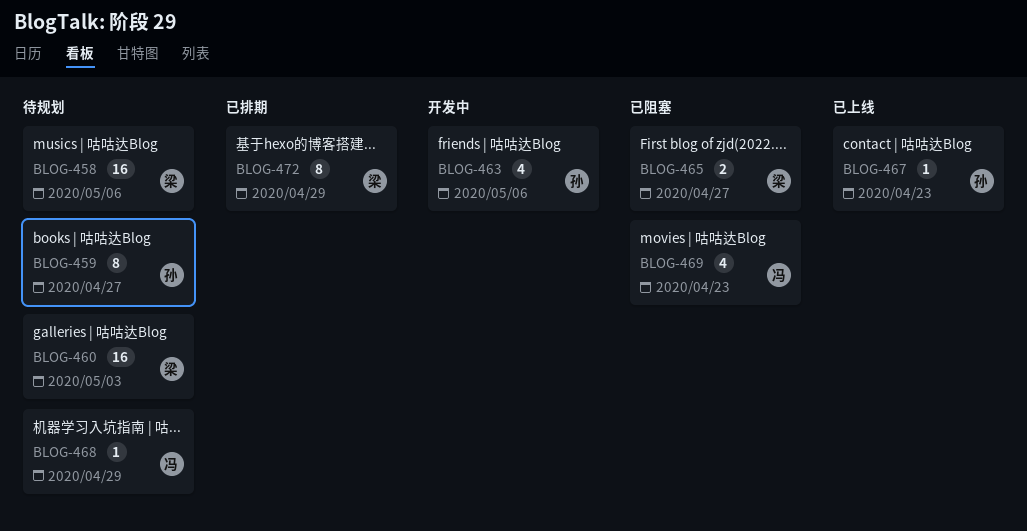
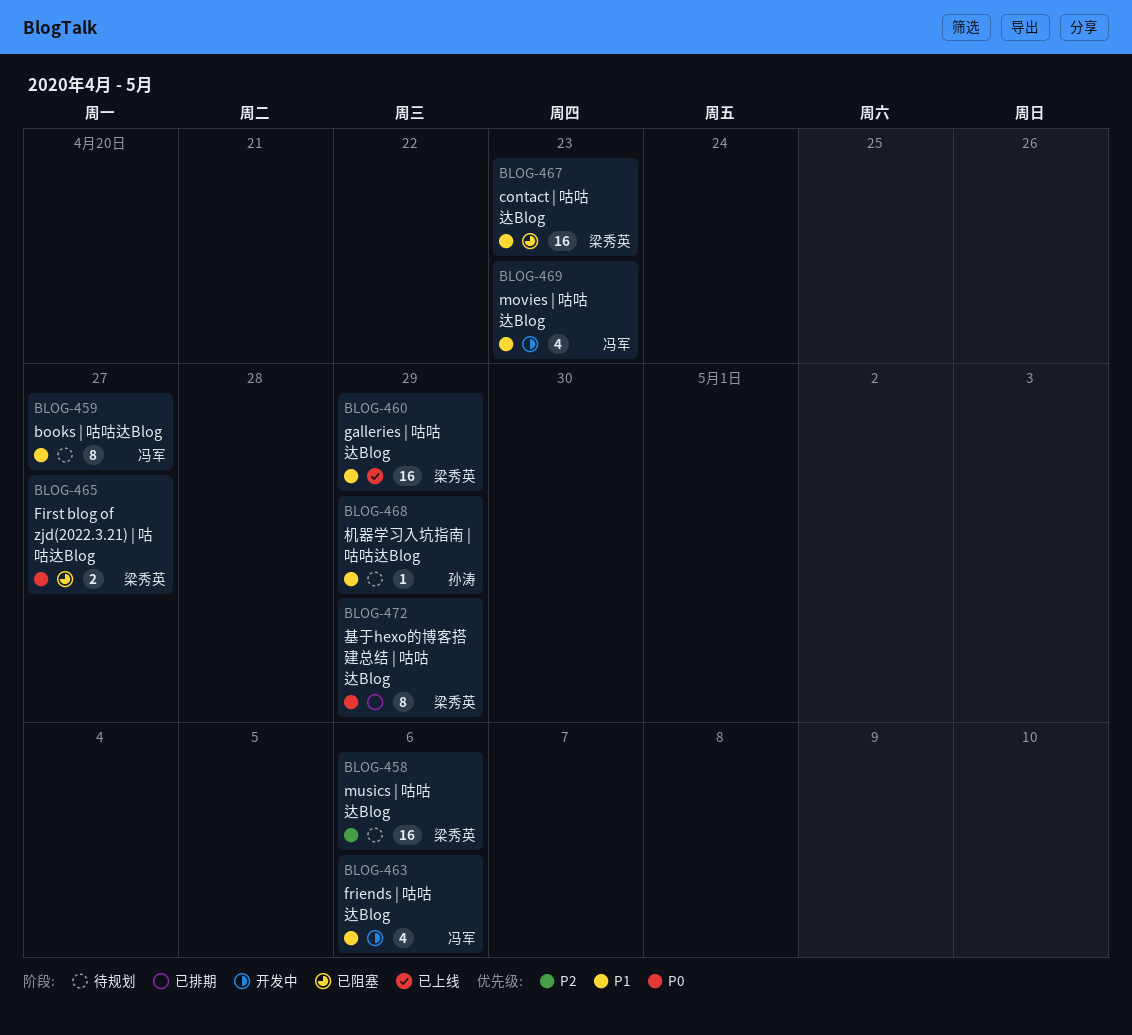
BLOG-459, owner: 孙涛 -> 冯军
BLOG-460, status: 待规划 -> 已上线
BLOG-460, due: May 3 -> Apr 29
BLOG-463, owner: 孙涛 -> 冯军
BLOG-467, status: 已上线 -> 已阻塞
BLOG-467, owner: 孙涛 -> 梁秀英
BLOG-467, estimate: 1 -> 16
BLOG-468, owner: 冯军 -> 孙涛
BLOG-469, status: 已阻塞 -> 开发中

